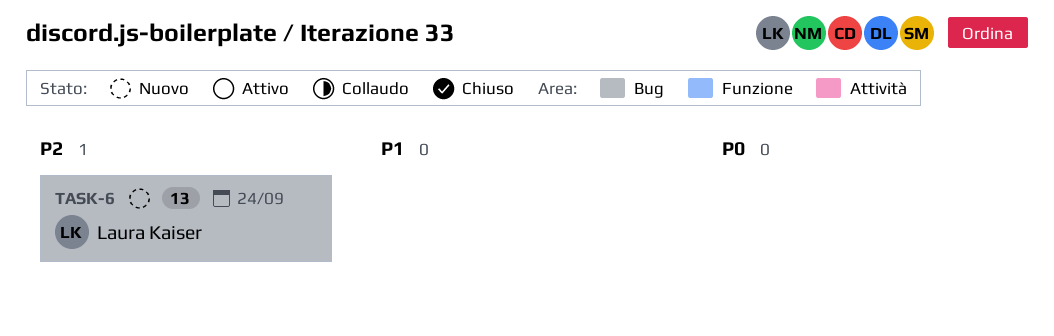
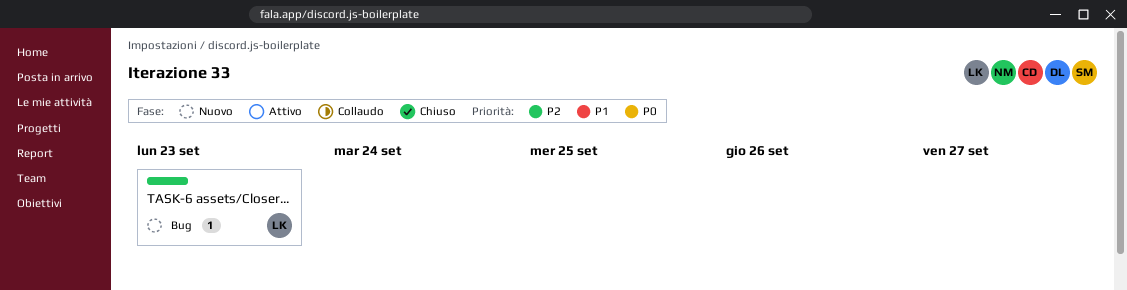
TASK-6, estimate: 13 -> 1
TASK-6, due: Sep 24 -> Sep 23

